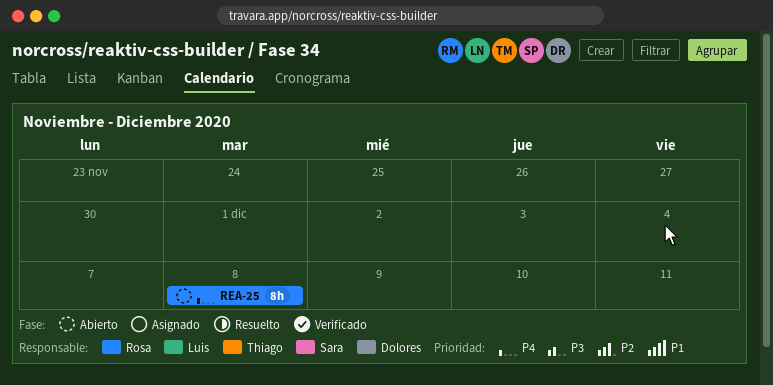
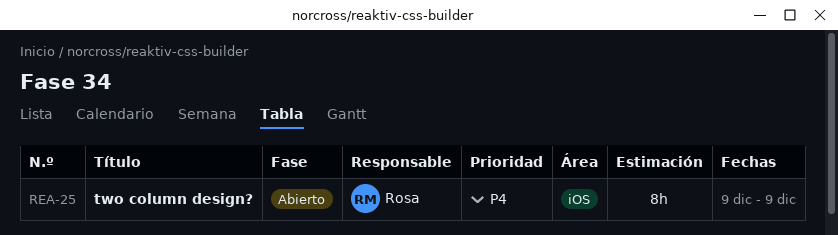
REA-25, start: Dec 8 -> Dec 9
REA-25, due: Dec 8 -> Dec 9

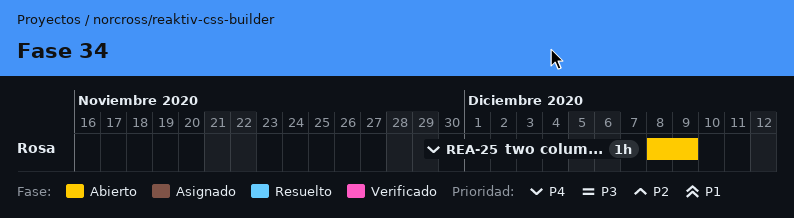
REA-25, estimate: 8h -> 1h
REA-25, start: Dec 9 -> Dec 8

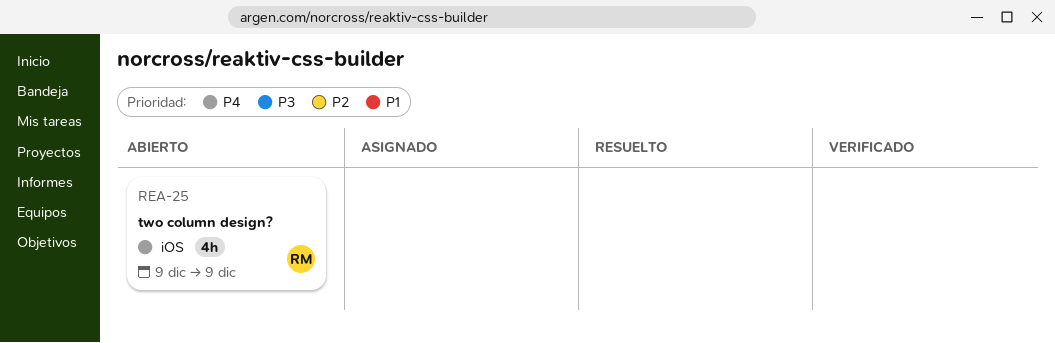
REA-25, estimate: 1h -> 4h
REA-25, start: Dec 8 -> Dec 9

